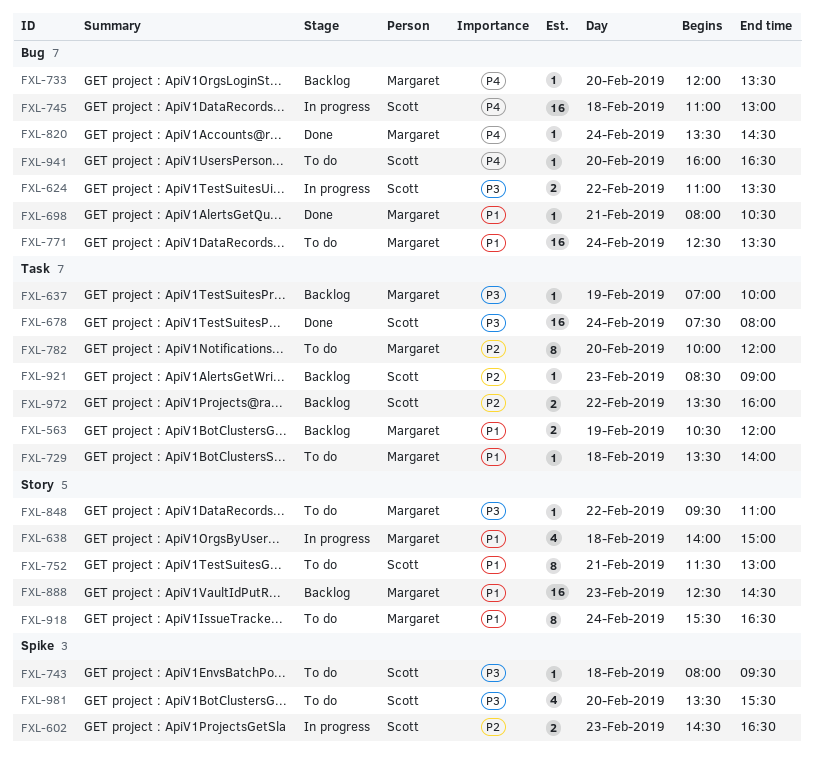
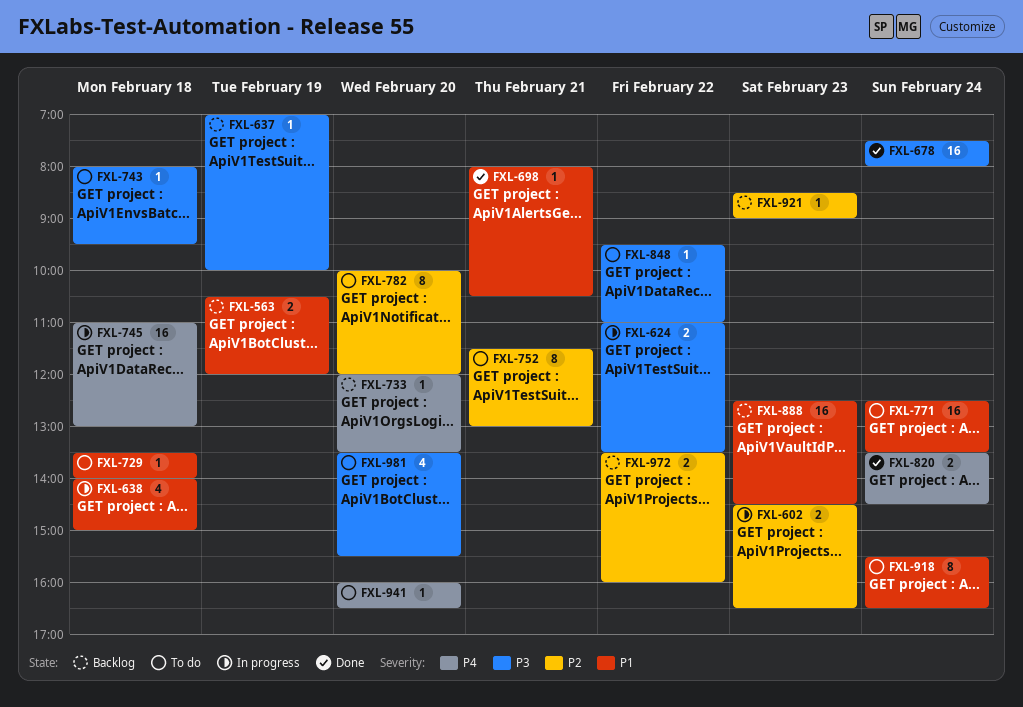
FXL-752, priority: P1 -> P2
FXL-820, estimate: 1 -> 2

